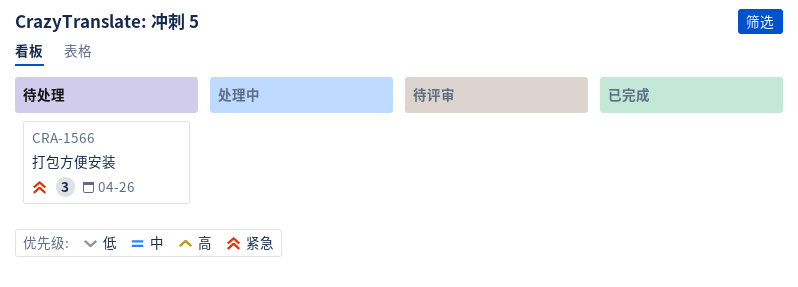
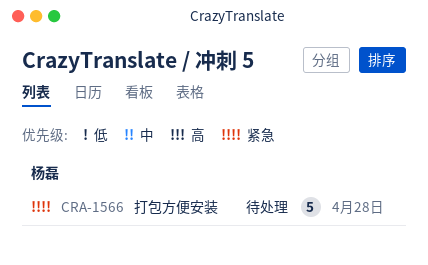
CRA-1566, estimate: 3 -> 5
CRA-1566, due: Apr 26 -> Apr 28

